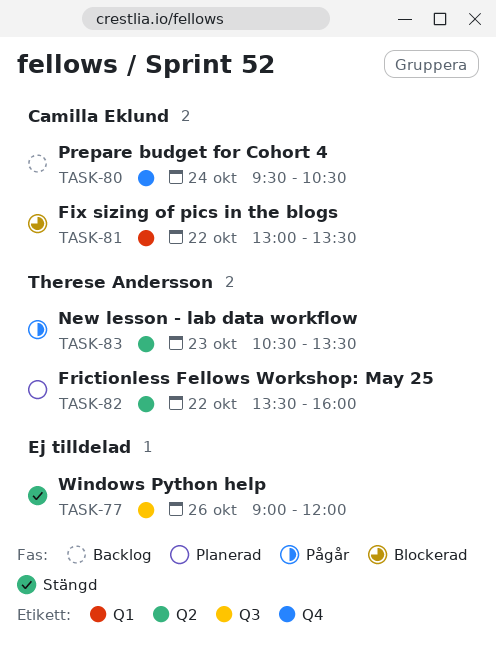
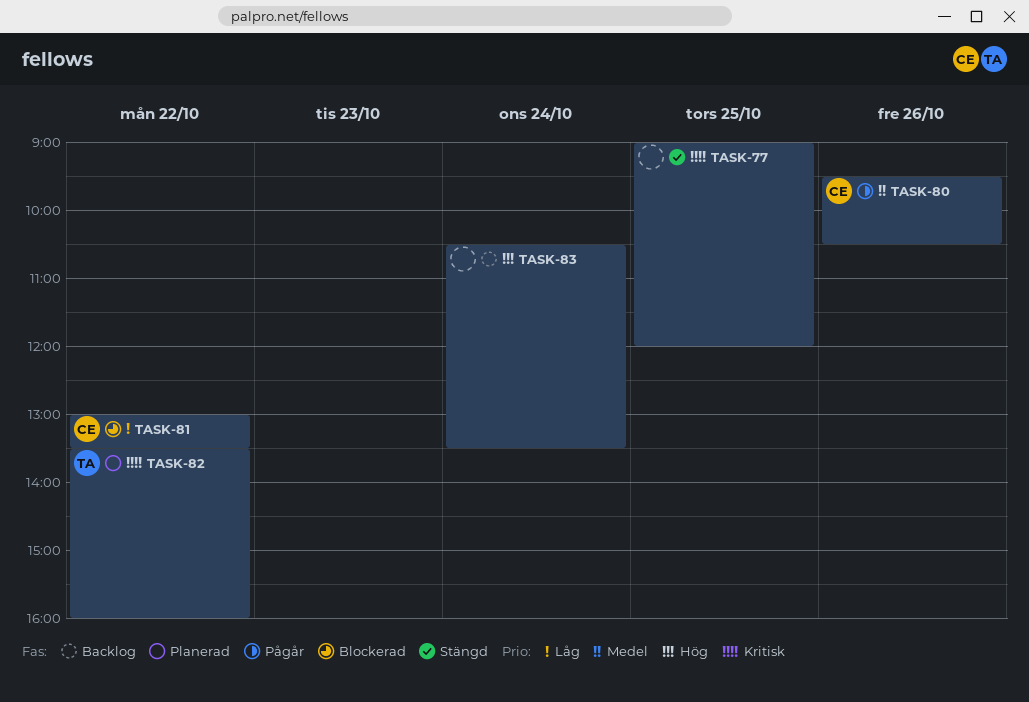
TASK-77, day: Oct 26 -> Oct 25
TASK-80, status: Backlog -> Pågår
TASK-80, day: Oct 24 -> Oct 26
TASK-83, status: Pågår -> Backlog
TASK-83, owner: Therese Andersson -> none
TASK-83, day: Oct 23 -> Oct 24

